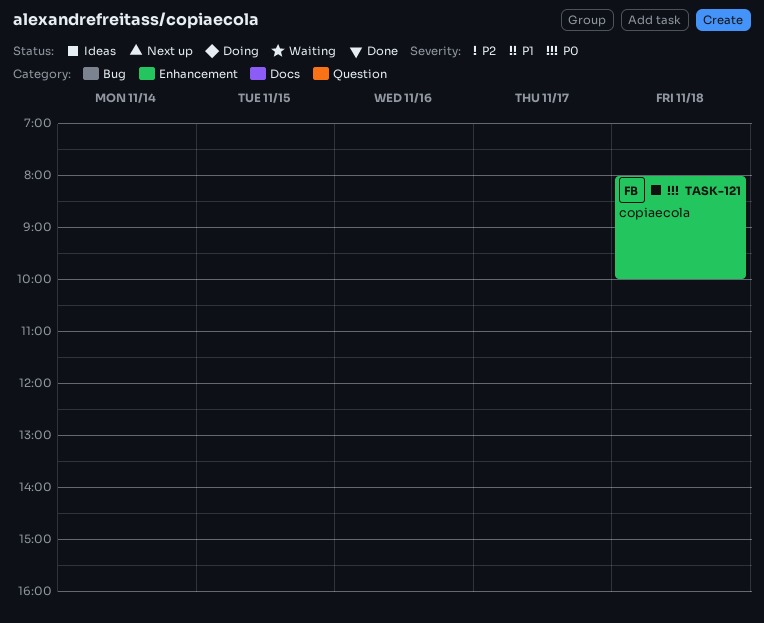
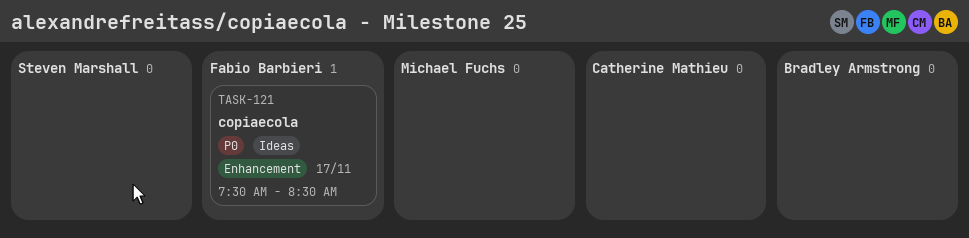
TASK-121, day: Nov 18 -> Nov 17
TASK-121, begins: 08:00 -> 07:30
TASK-121, ends: 10:00 -> 08:30

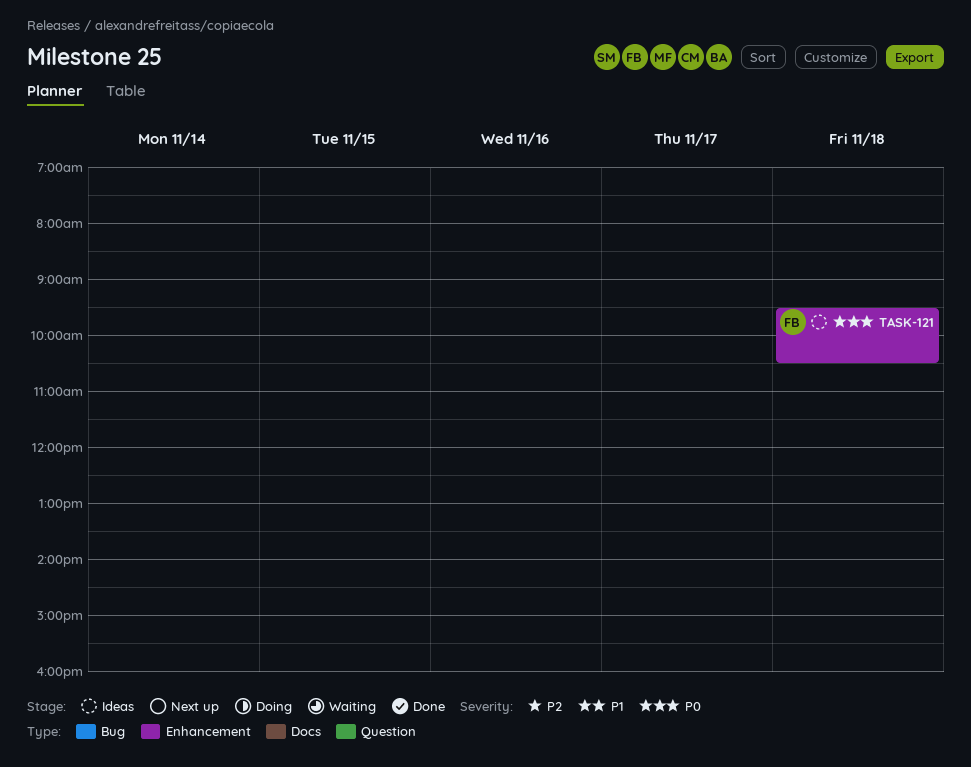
TASK-121, day: Nov 17 -> Nov 18
TASK-121, begins: 07:30 -> 09:30
TASK-121, ends: 08:30 -> 10:30

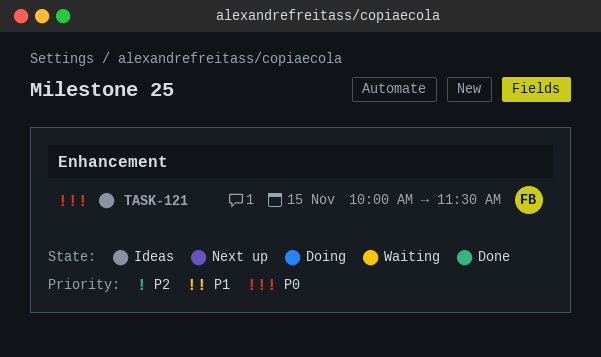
TASK-121, day: Nov 18 -> Nov 15
TASK-121, begins: 09:30 -> 10:00
TASK-121, ends: 10:30 -> 11:30

